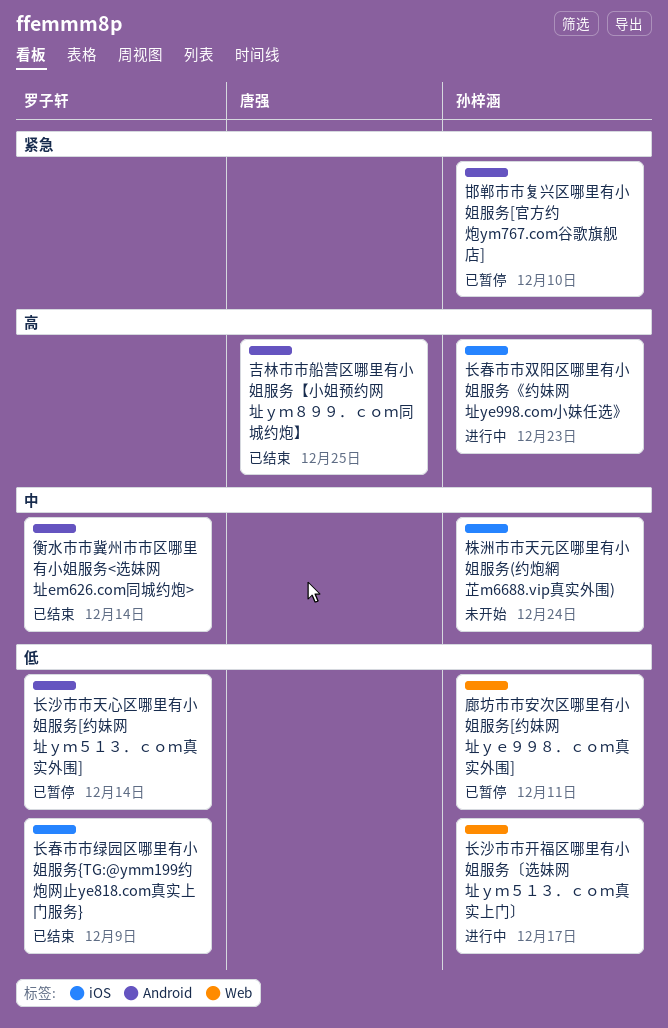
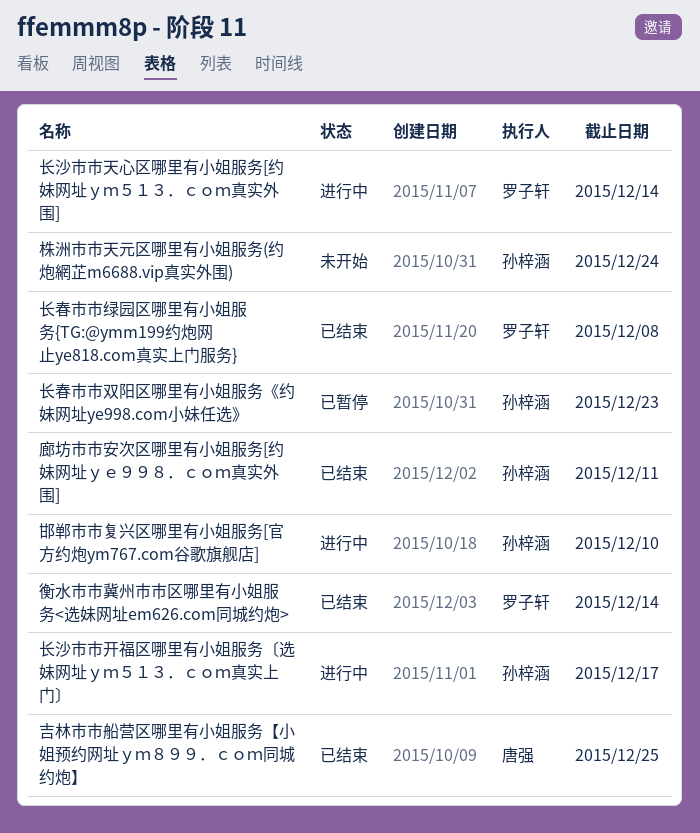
廊坊市市安次区哪里有小姐服务[约妹网址ｙｅ９９８．ｃｏｍ真实外围], status: 已暂停 -> 已结束
邯郸市市复兴区哪里有小姐服务[官方约炮ym767.com谷歌旗舰店], status: 已暂停 -> 进行中
长春市市双阳区哪里有小姐服务《约妹网址ye998.com小妹任选》, status: 进行中 -> 已暂停
长春市市绿园区哪里有小姐服务{TG:@ymm199约炮网止ye818.com真实上门服务}, due: Dec 9 -> Dec 8
长沙市市天心区哪里有小姐服务[约妹网址ｙｍ５１３．ｃｏｍ真实外围], status: 已暂停 -> 进行中

